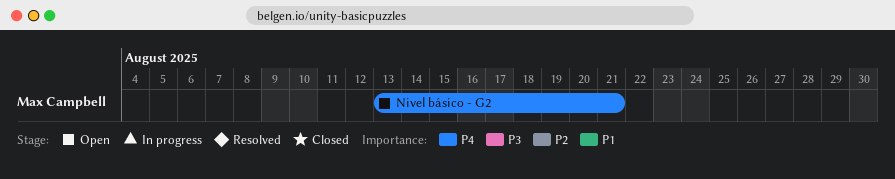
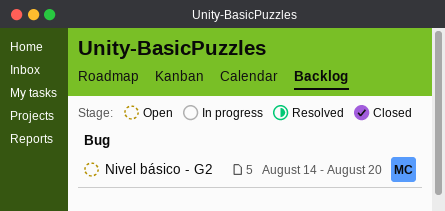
Nivel básico - G2, start: Aug 13 -> Aug 14
Nivel básico - G2, due: Aug 21 -> Aug 20

